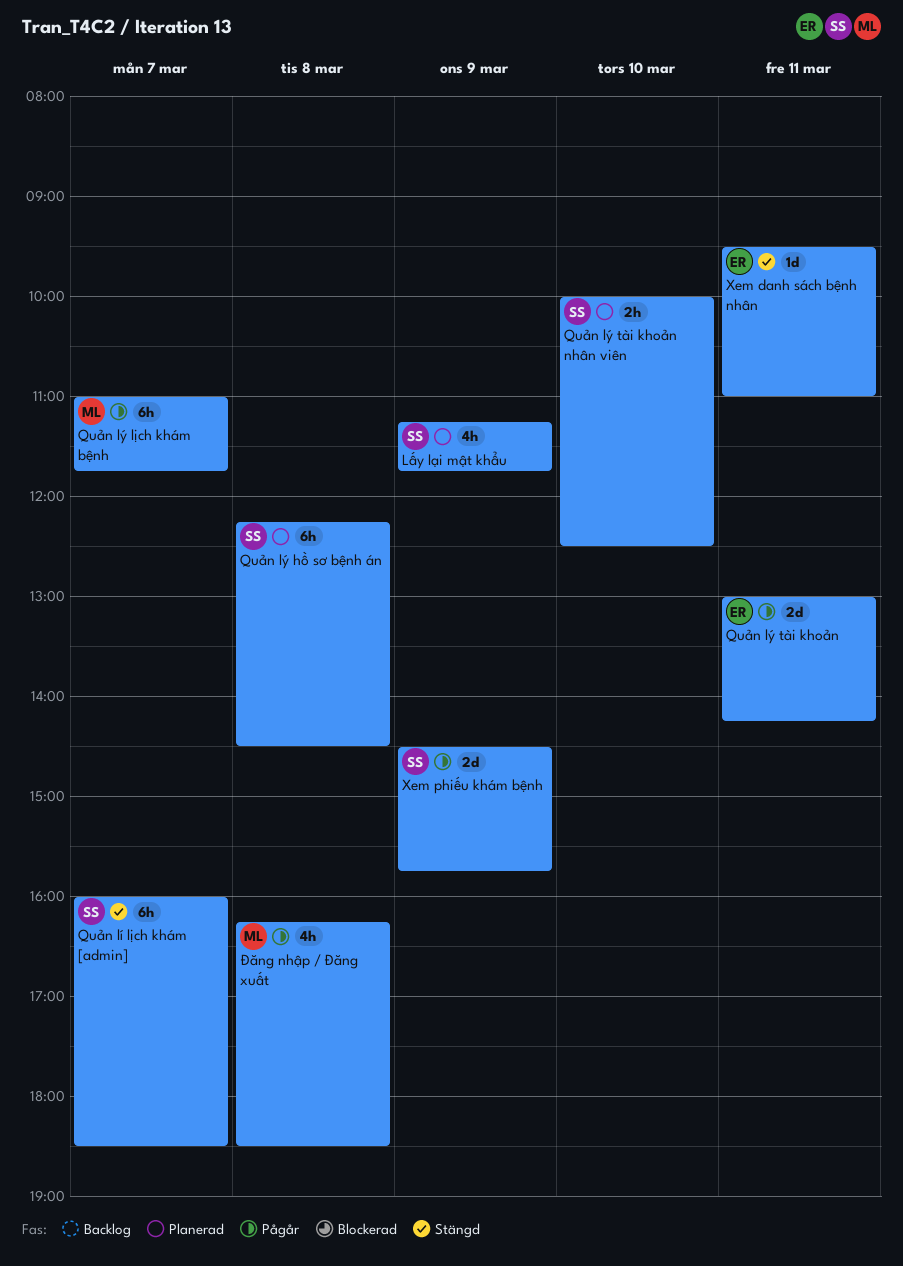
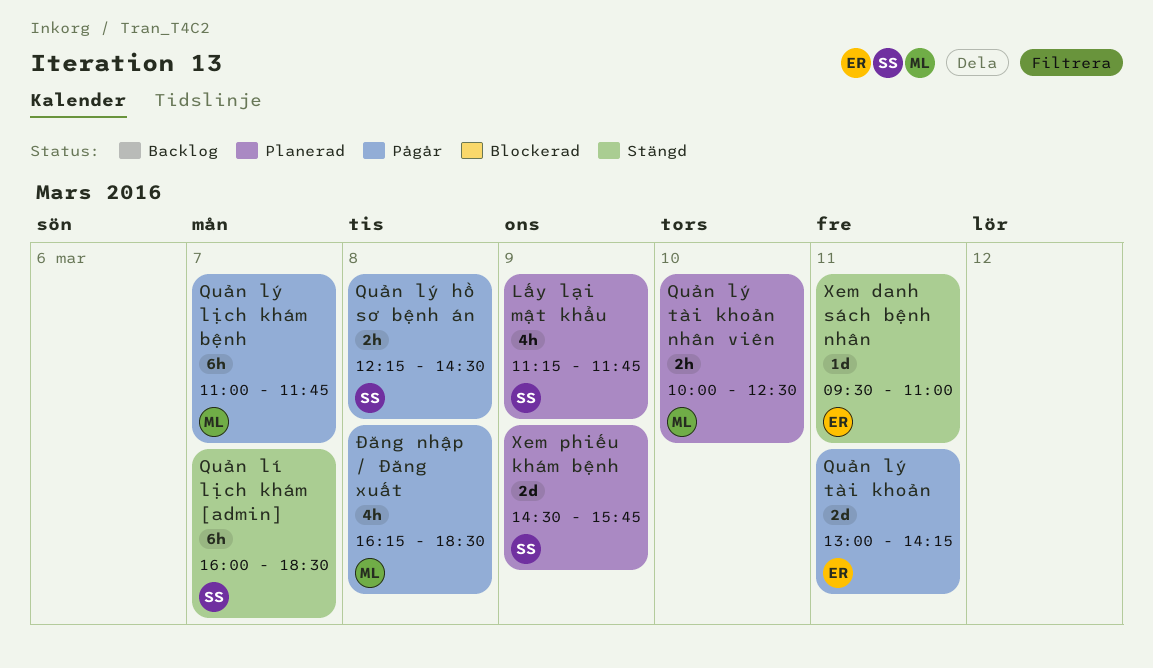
Quản lý hồ sơ bệnh án, status: Planerad -> Pågår
Quản lý hồ sơ bệnh án, estimate: 6h -> 2h
Quản lý tài khoản nhân viên, owner: SS -> ML
Xem phiếu khám bệnh, status: Pågår -> Planerad

